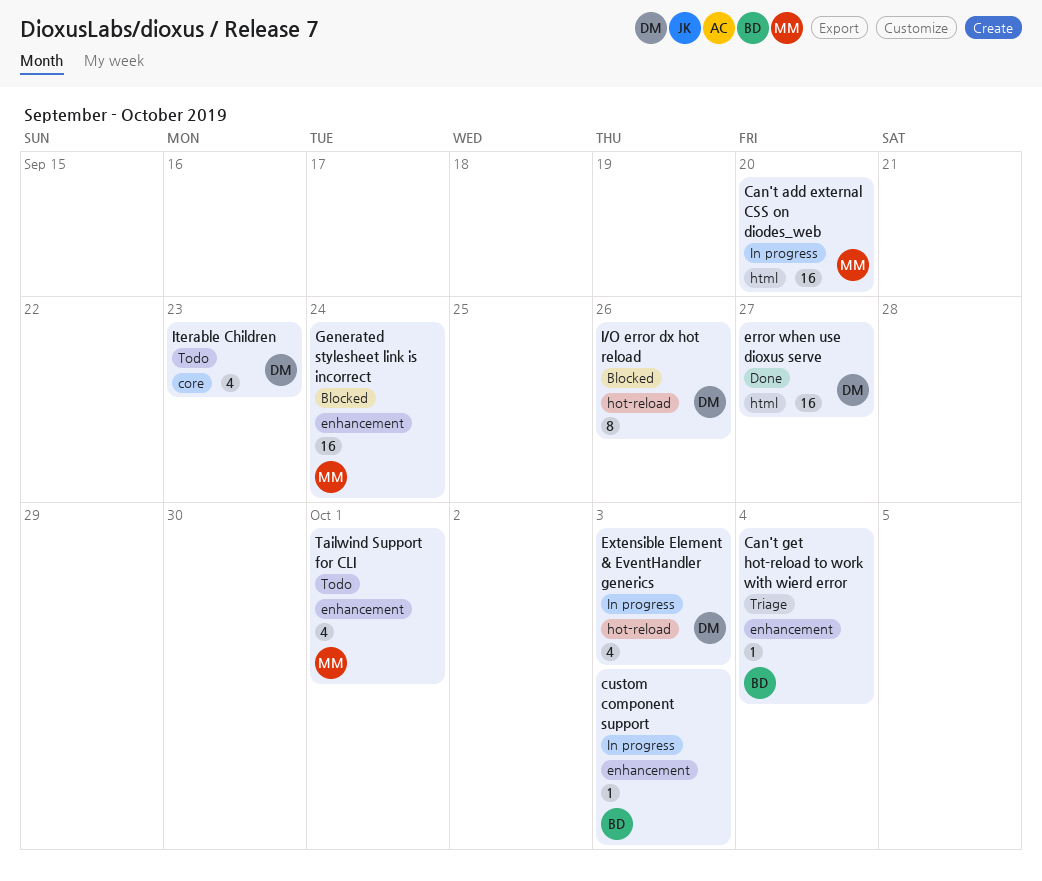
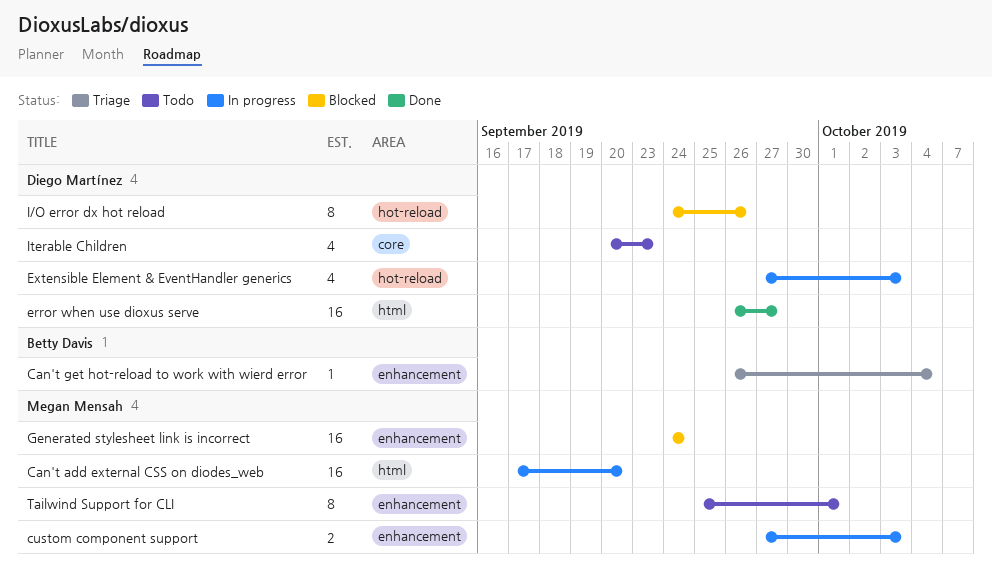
custom component support, owner: Betty Davis -> Megan Mensah
custom component support, estimate: 1 -> 2
Tailwind Support for CLI, estimate: 4 -> 8

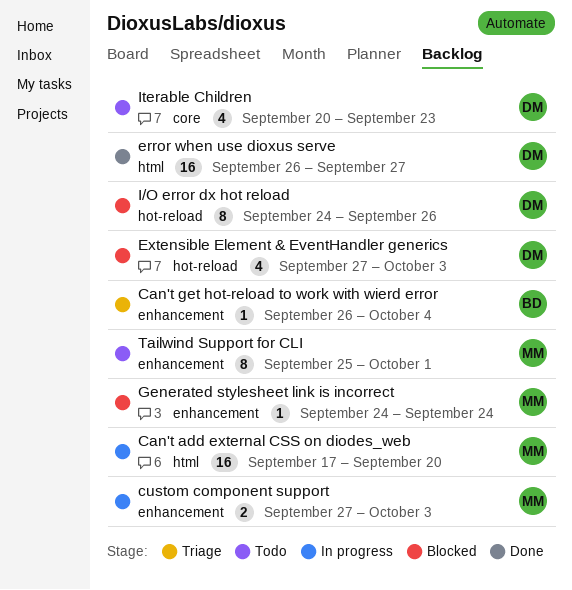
Extensible Element & EventHandler generics, status: In progress -> Blocked
Generated stylesheet link is incorrect, estimate: 16 -> 1

